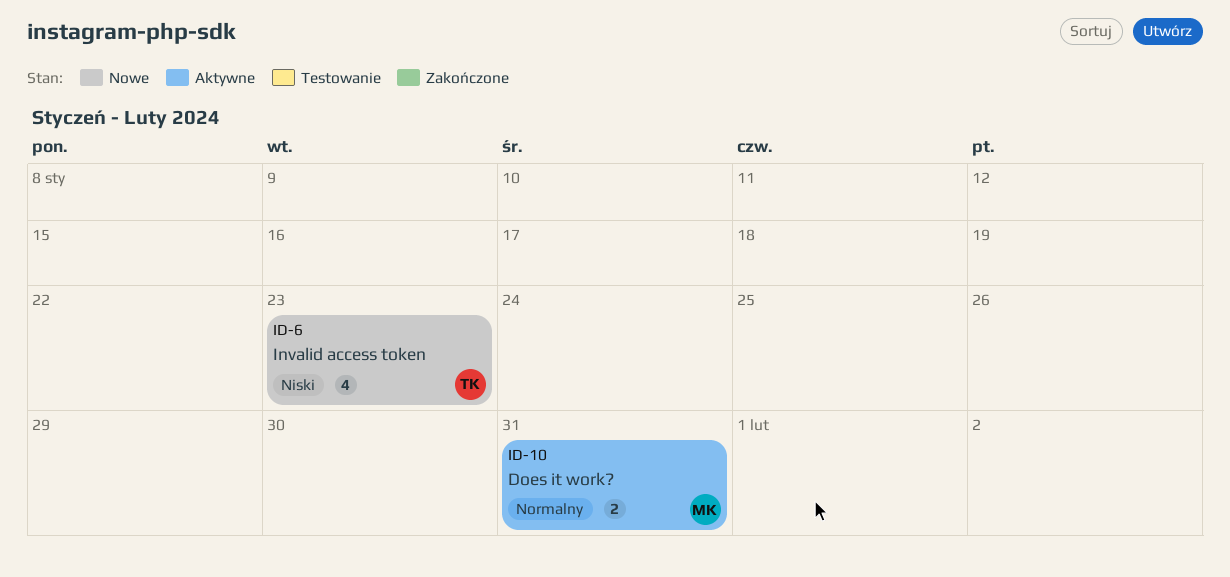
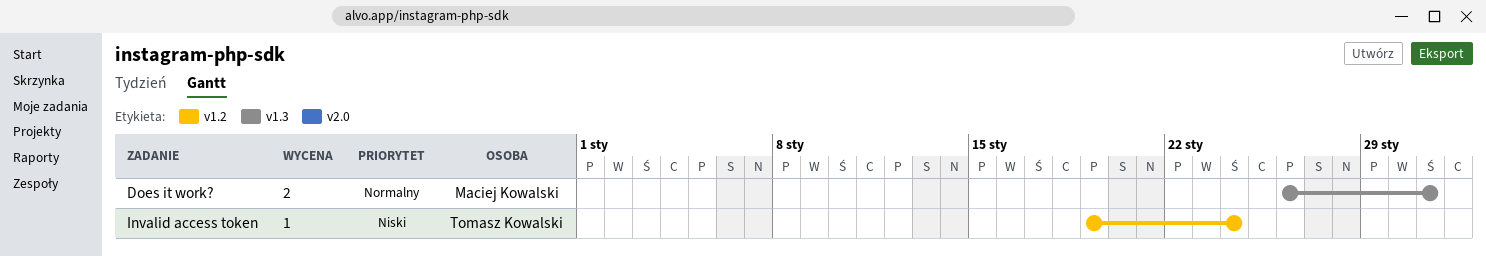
Invalid access token, estimate: 4 -> 1
Invalid access token, due: Jan 23 -> Jan 24

